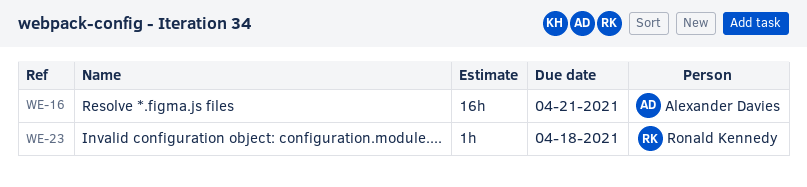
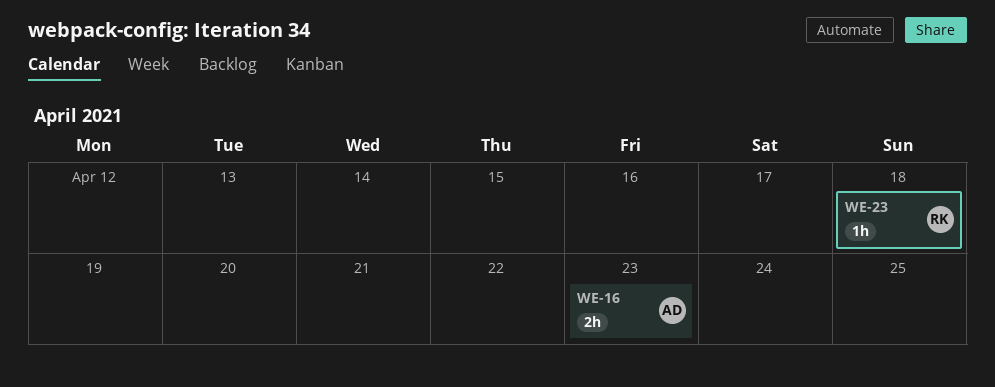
WE-16, estimate: 16h -> 2h
WE-16, due: Apr 21 -> Apr 23

